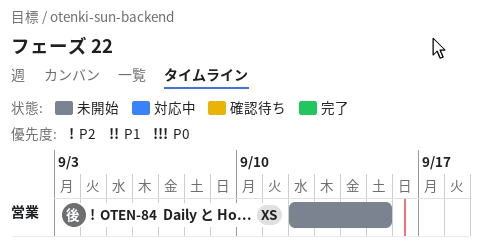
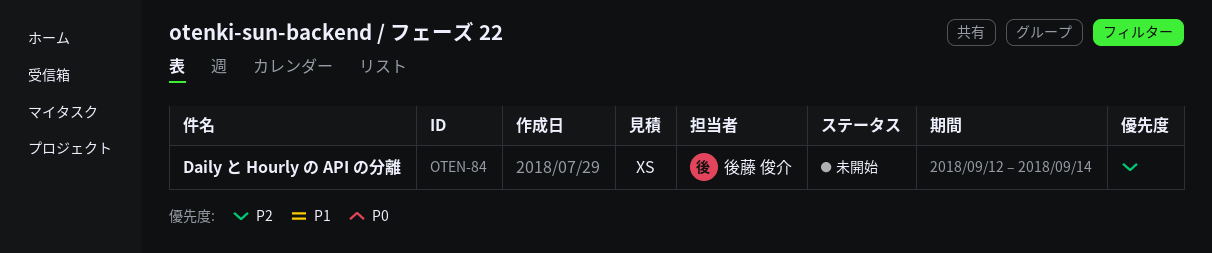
OTEN-84, due: Sep 15 -> Sep 14

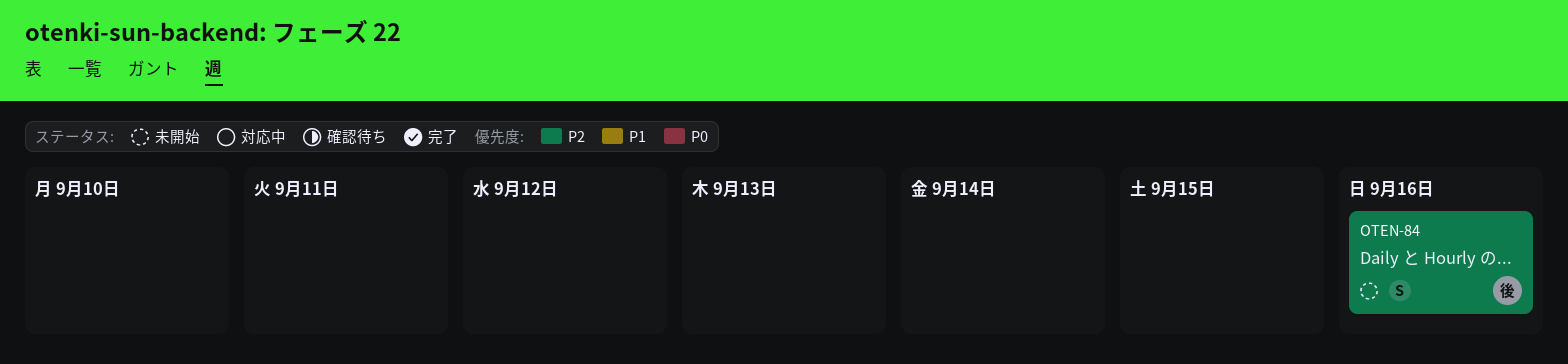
OTEN-84, estimate: XS -> S
OTEN-84, due: Sep 14 -> Sep 16

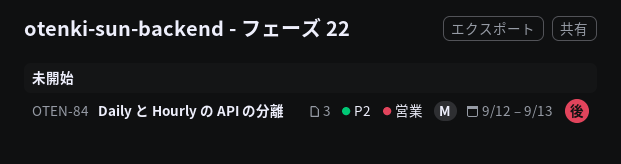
OTEN-84, estimate: S -> M
OTEN-84, due: Sep 16 -> Sep 13

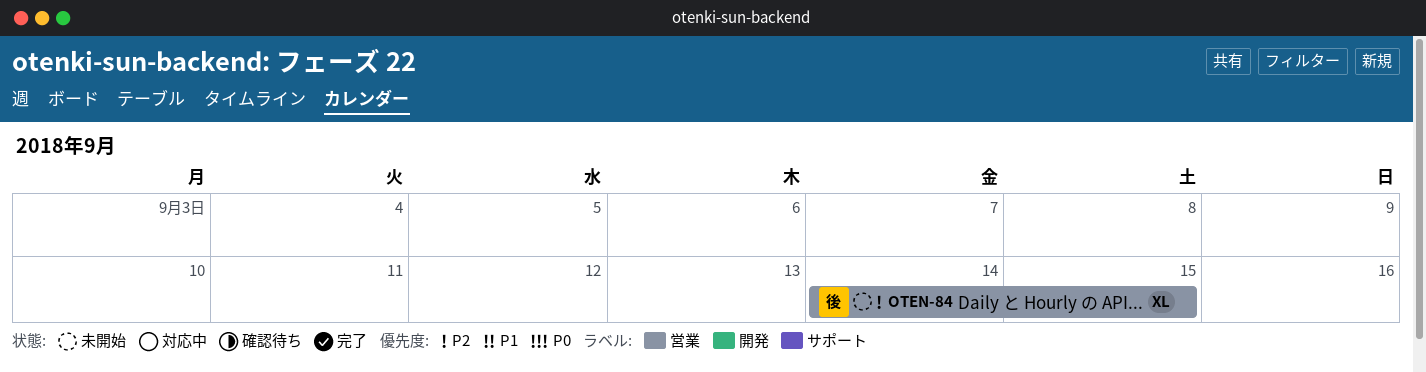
OTEN-84, estimate: M -> XL
OTEN-84, start: Sep 12 -> Sep 14
OTEN-84, due: Sep 13 -> Sep 15

